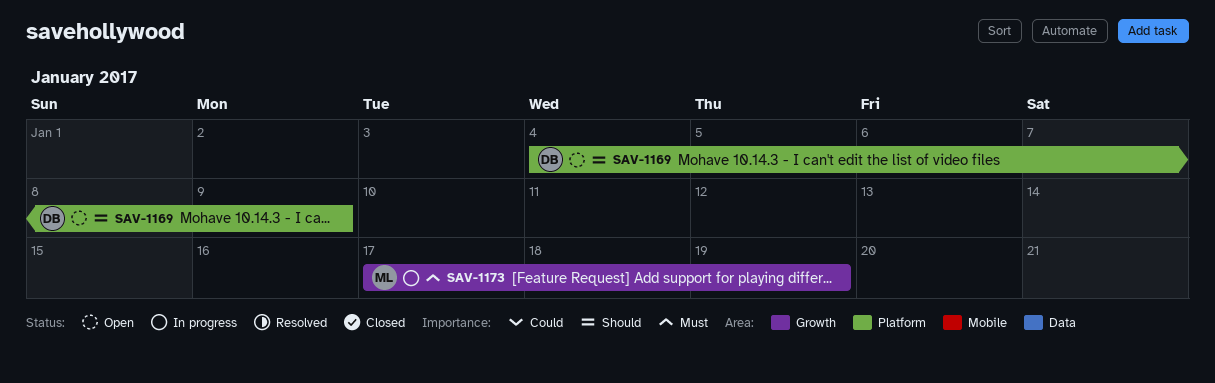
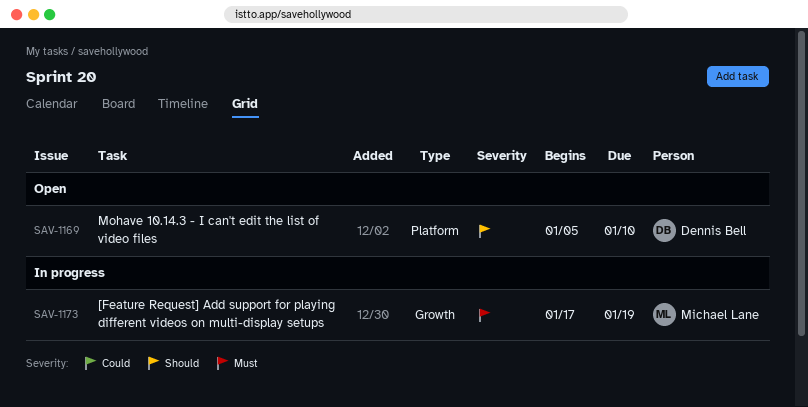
SAV-1169, start: Jan 4 -> Jan 5
SAV-1169, due: Jan 9 -> Jan 10

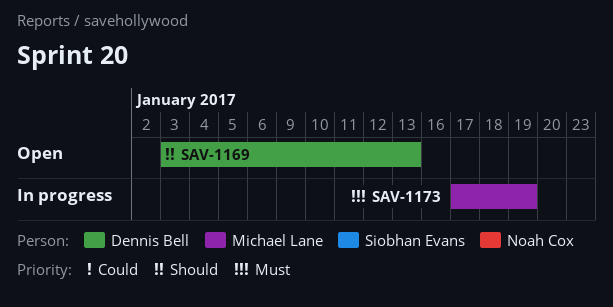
SAV-1169, start: Jan 5 -> Jan 3
SAV-1169, due: Jan 10 -> Jan 13

